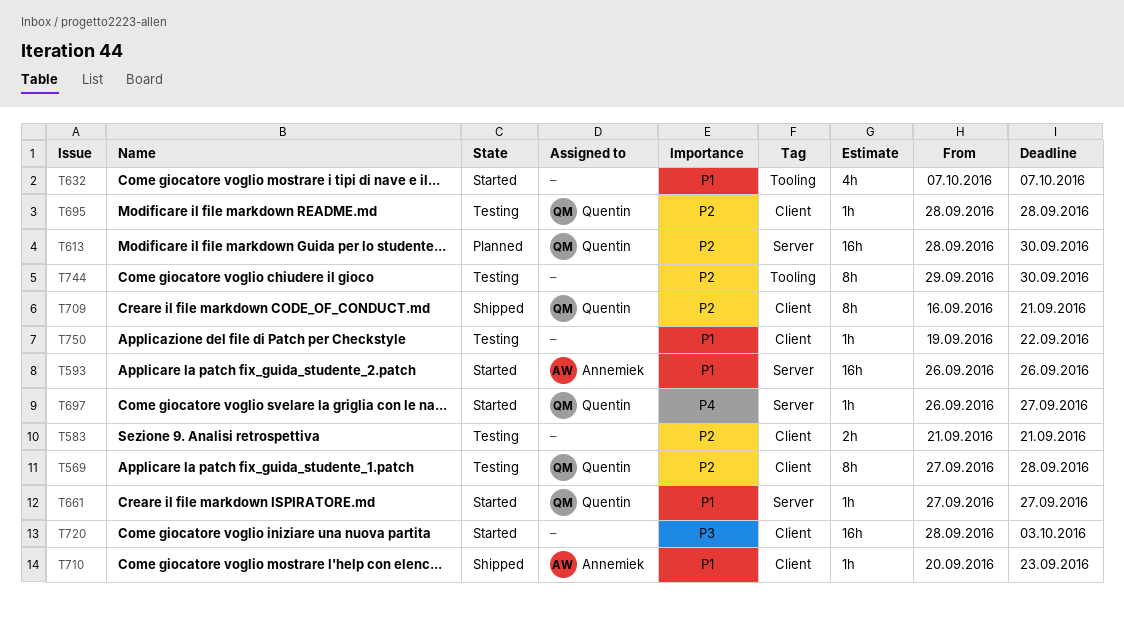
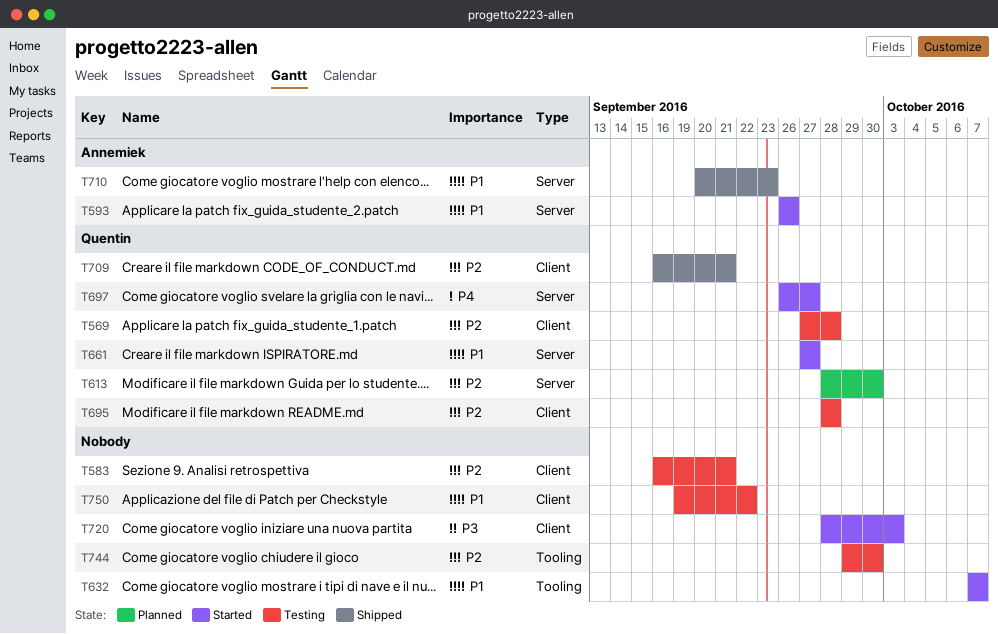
T583, start: Sep 21 -> Sep 16
T710, label: Client -> Server

